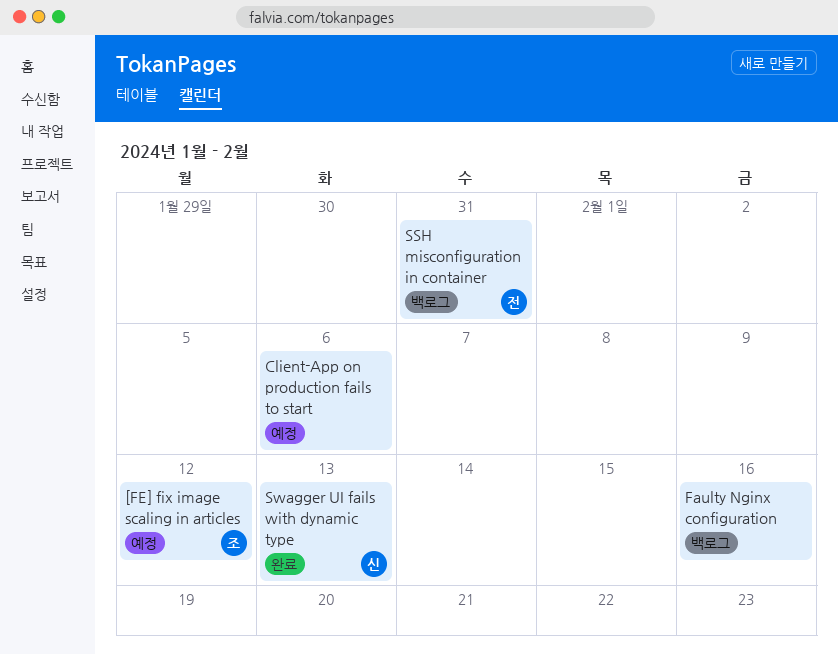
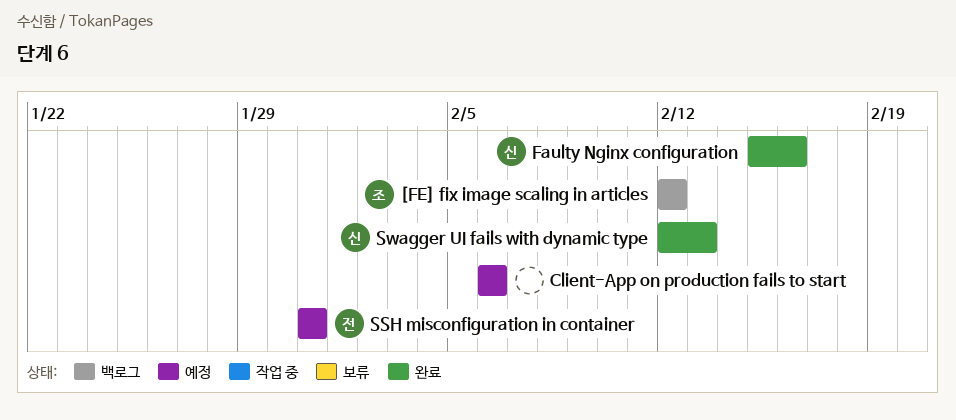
[FE] fix image scaling in articles, status: 예정 -> 백로그
Faulty Nginx configuration, status: 백로그 -> 완료
Faulty Nginx configuration, owner: none -> 신
SSH misconfiguration in container, status: 백로그 -> 예정

